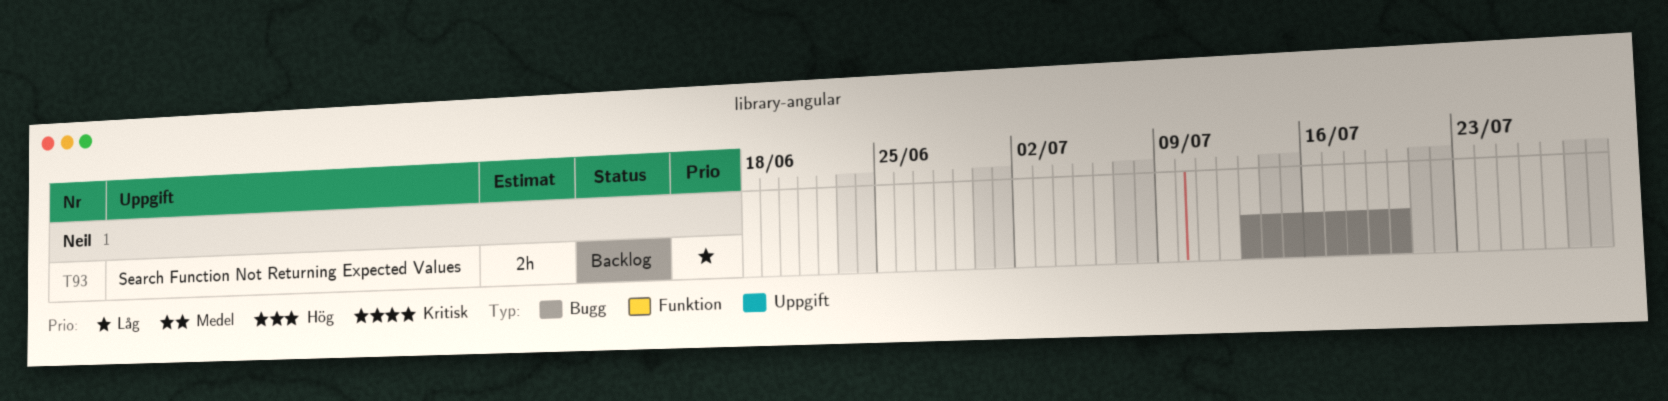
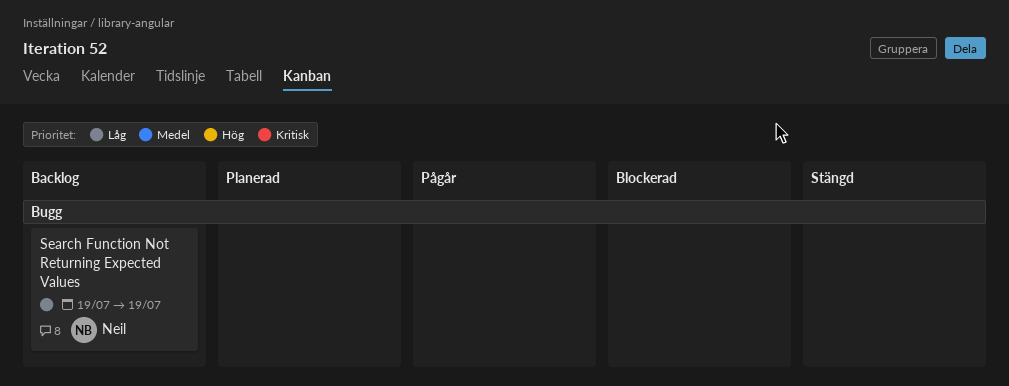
Search Function Not Returning Expected Values, start: Jul 13 -> Jul 19
Search Function Not Returning Expected Values, due: Jul 20 -> Jul 19

